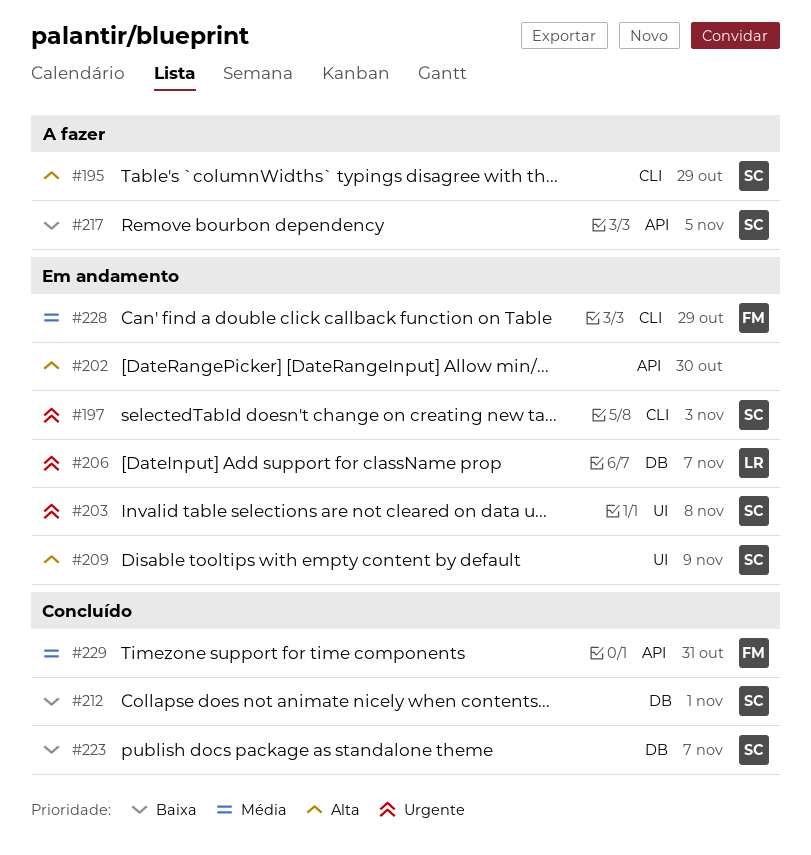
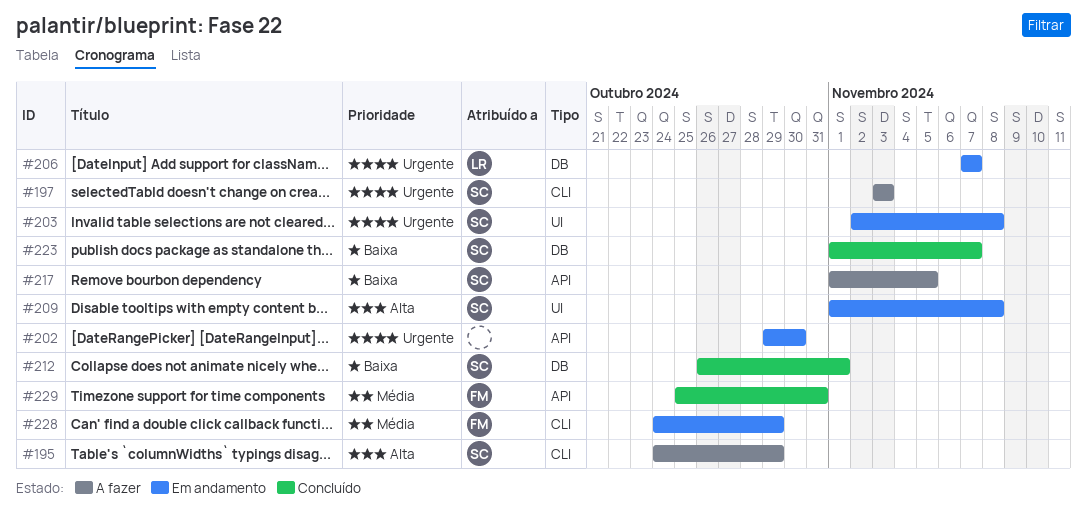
#197, status: Em andamento -> A fazer
#202, priority: Alta -> Urgente
#209, due: Nov 9 -> Nov 8

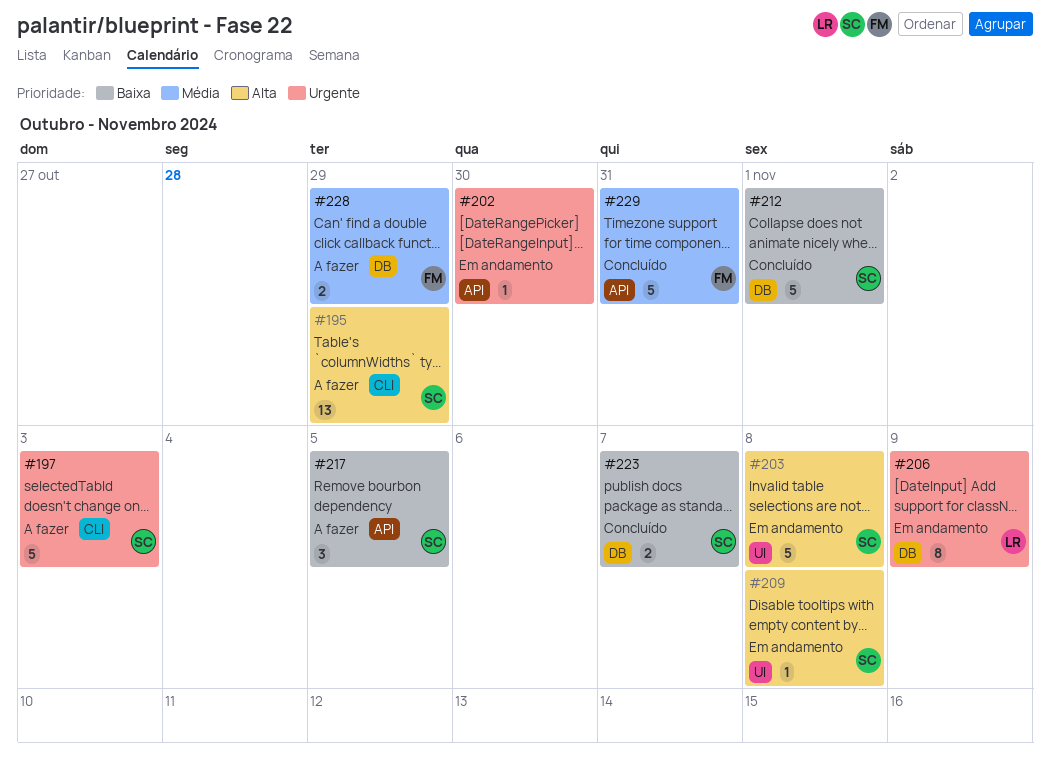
#203, priority: Urgente -> Alta
#206, due: Nov 7 -> Nov 9
#228, status: Em andamento -> A fazer
#228, label: CLI -> DB

